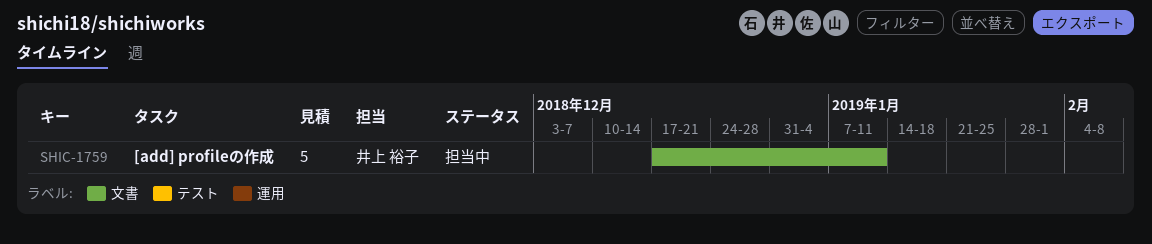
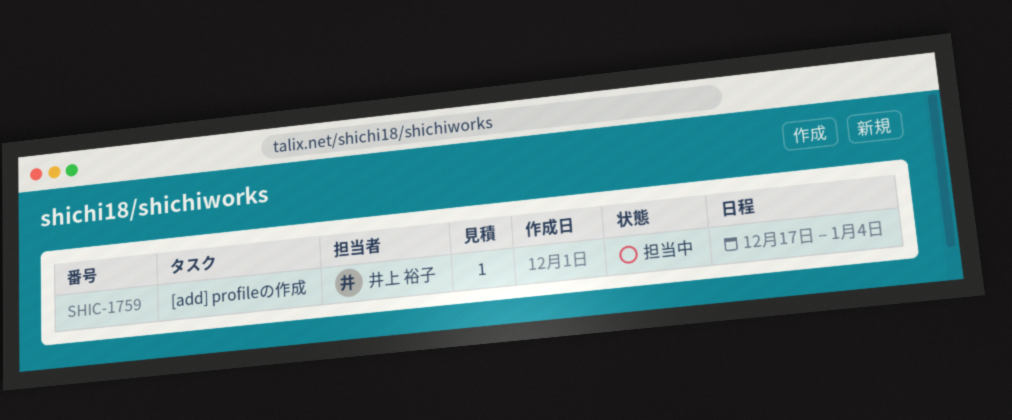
SHIC-1759, estimate: 5 -> 1
SHIC-1759, due: Jan 11 -> Jan 4

